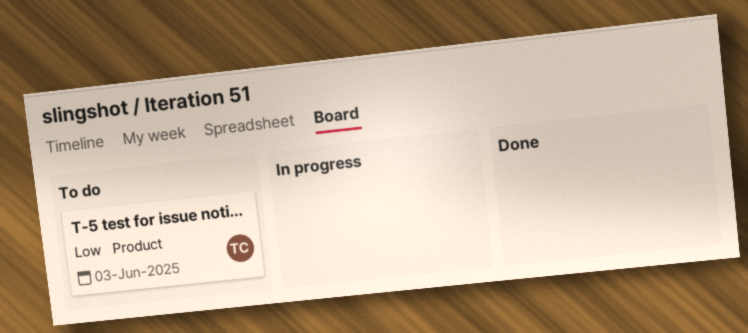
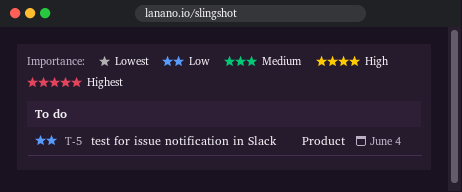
T-5, due: Jun 3 -> Jun 4

